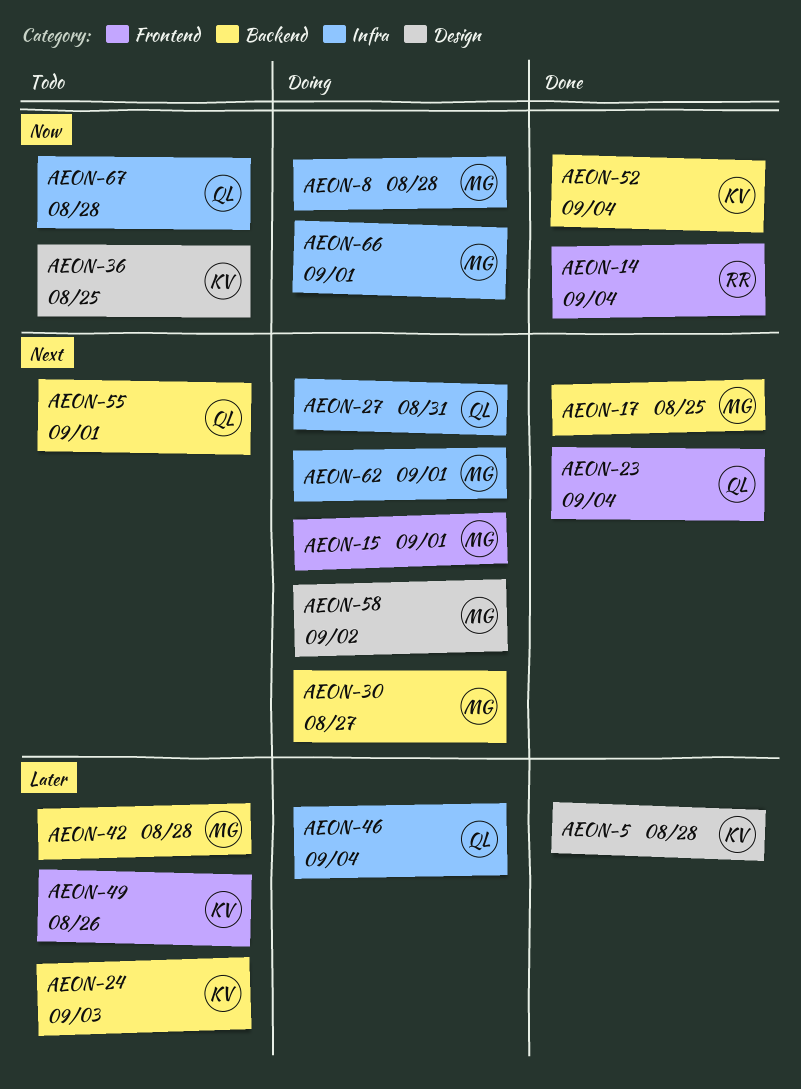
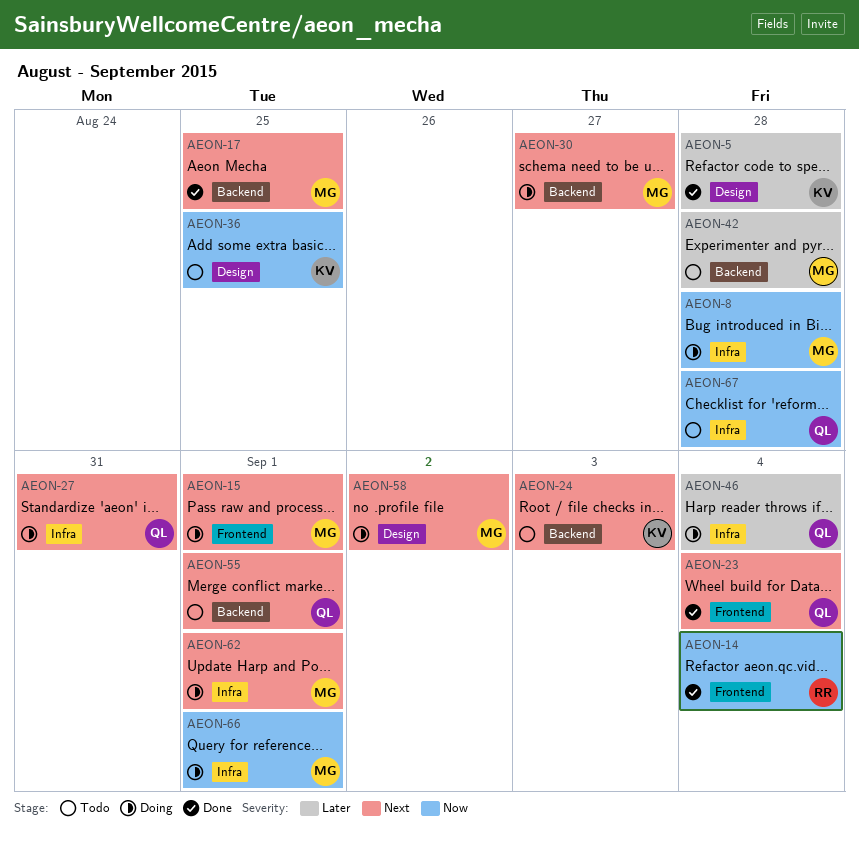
AEON-24, priority: Later -> Next
AEON-49: present -> none
AEON-52: present -> none

